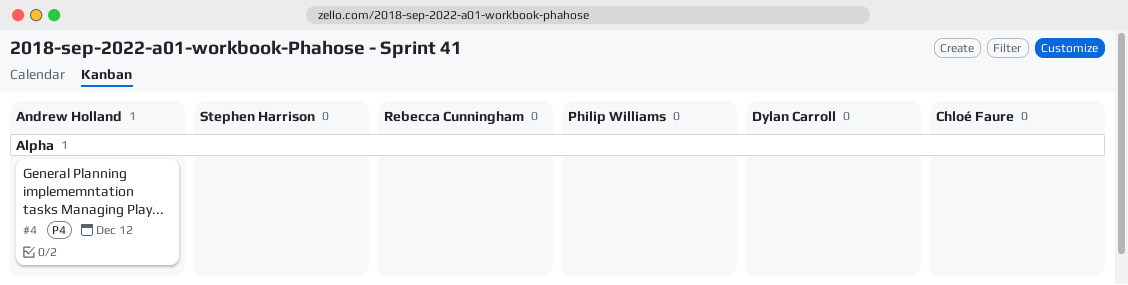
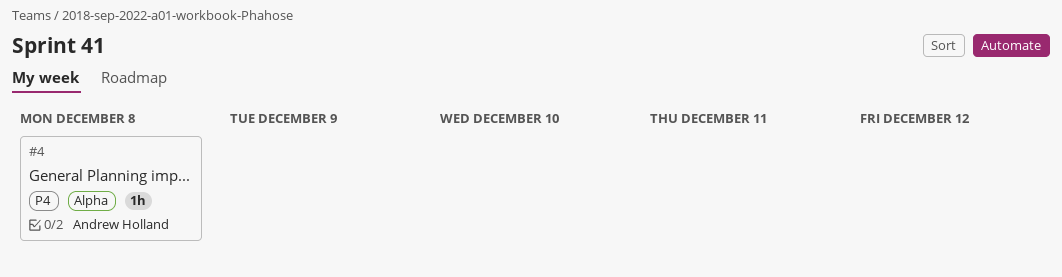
#4, due: Dec 12 -> Dec 8

